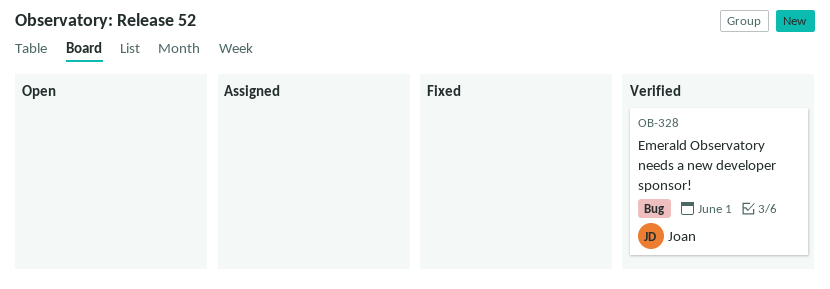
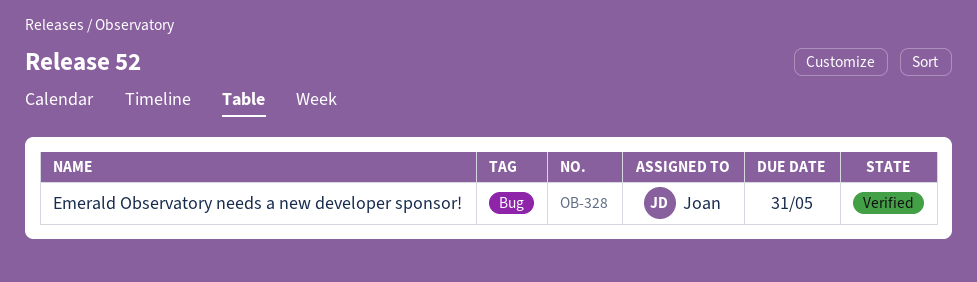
OB-328, due: Jun 1 -> May 31

